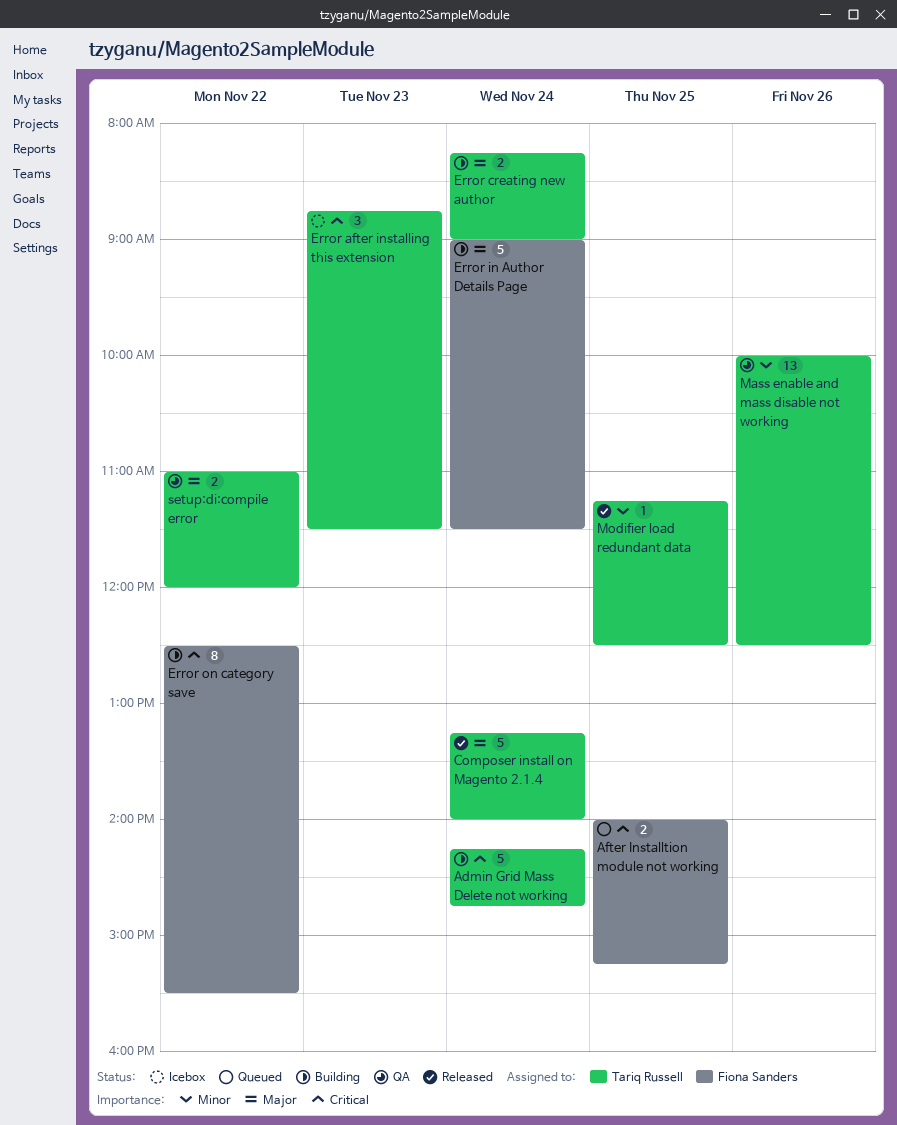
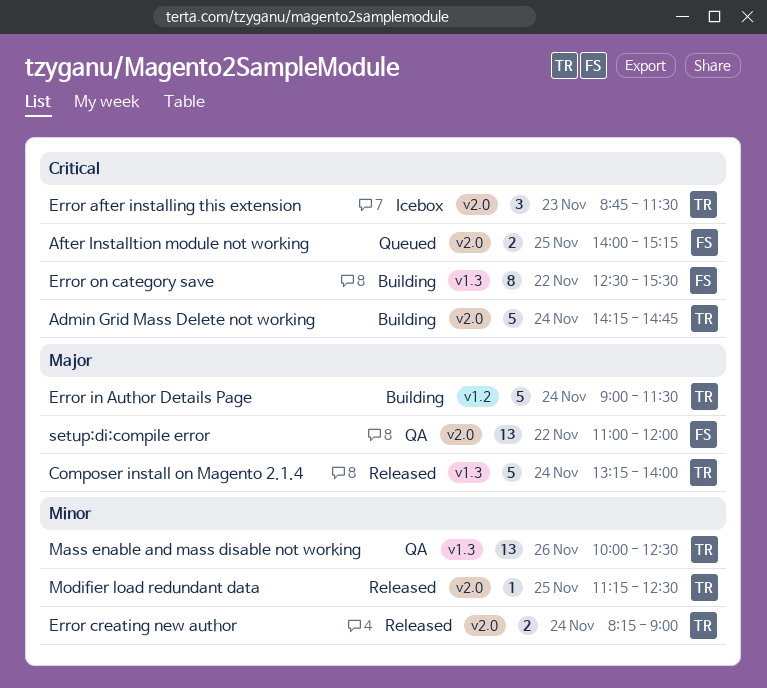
Error creating new author, status: Building -> Released
Error creating new author, priority: Major -> Minor
Error in Author Details Page, owner: Fiona Sanders -> Tariq Russell
setup:di:compile error, owner: Tariq Russell -> Fiona Sanders
setup:di:compile error, estimate: 2 -> 13

